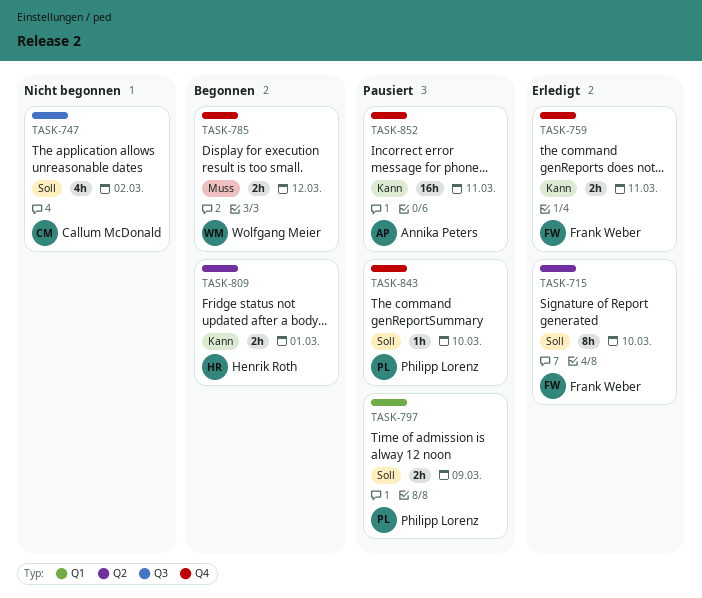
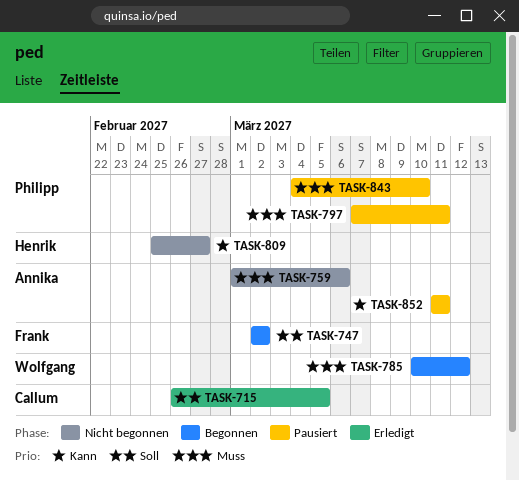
TASK-715, owner: Frank Weber -> Callum McDonald
TASK-715, due: Mar 10 -> Mar 5
TASK-747, status: Nicht begonnen -> Begonnen
TASK-747, owner: Callum McDonald -> Frank Weber
TASK-759, status: Erledigt -> Nicht begonnen
TASK-759, owner: Frank Weber -> Annika Peters
TASK-759, priority: Kann -> Muss
TASK-759, due: Mar 11 -> Mar 6
TASK-797, priority: Soll -> Muss
TASK-797, due: Mar 9 -> Mar 11
TASK-809, status: Begonnen -> Nicht begonnen
TASK-809, due: Mar 1 -> Feb 27
TASK-843, priority: Soll -> Muss

